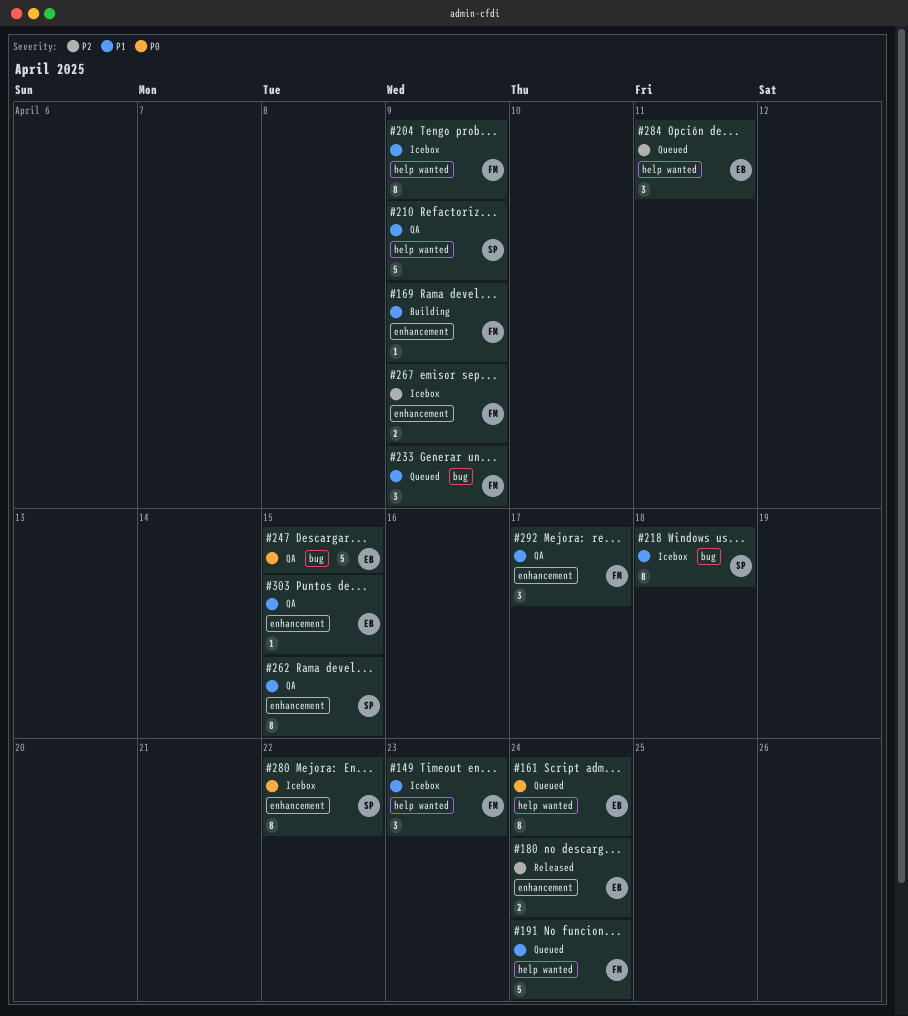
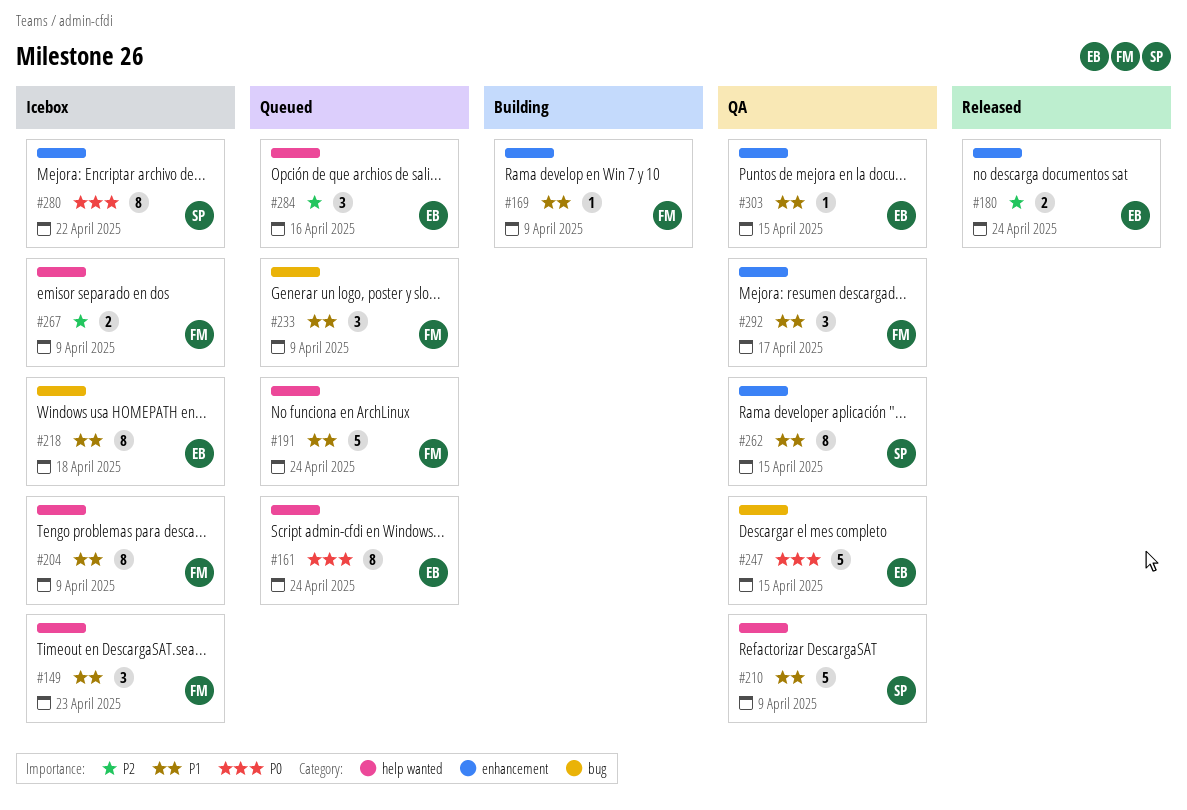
#218, owner: SP -> EB
#267, label: enhancement -> help wanted
#284, due: Apr 11 -> Apr 16

